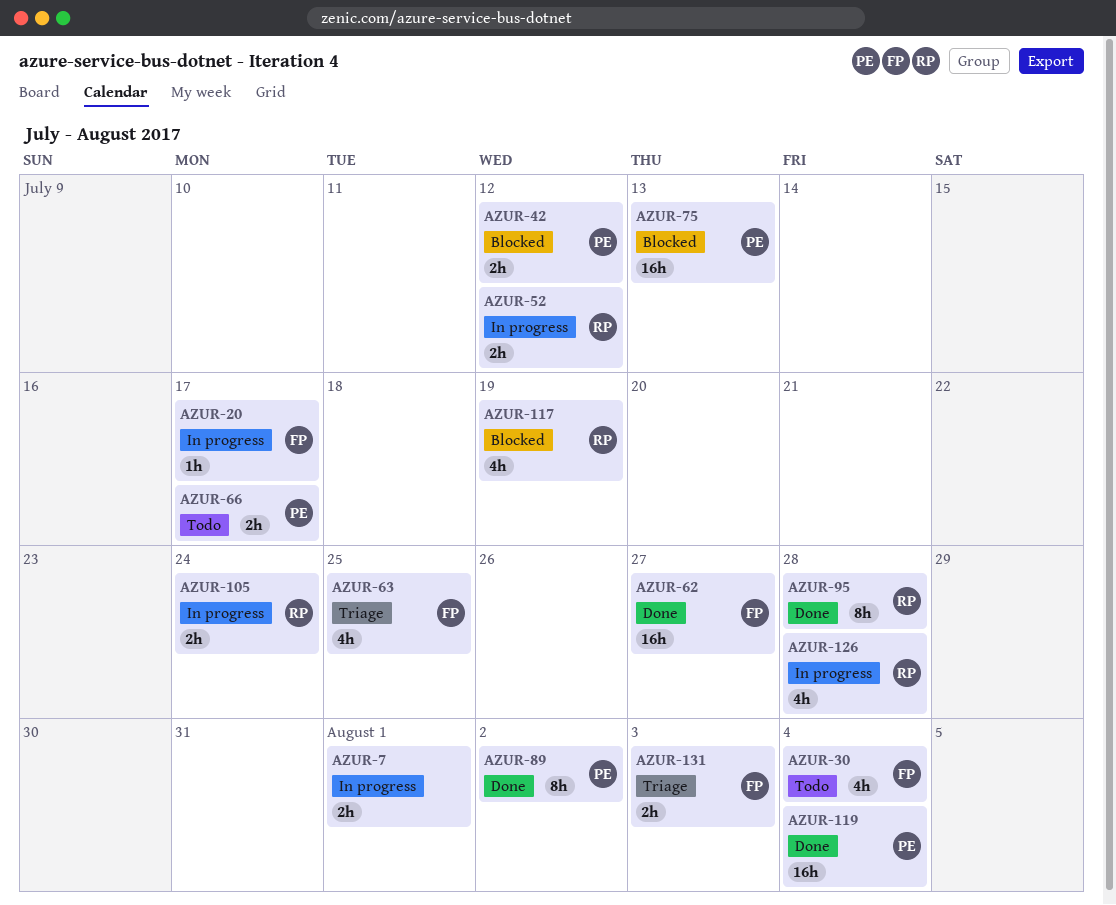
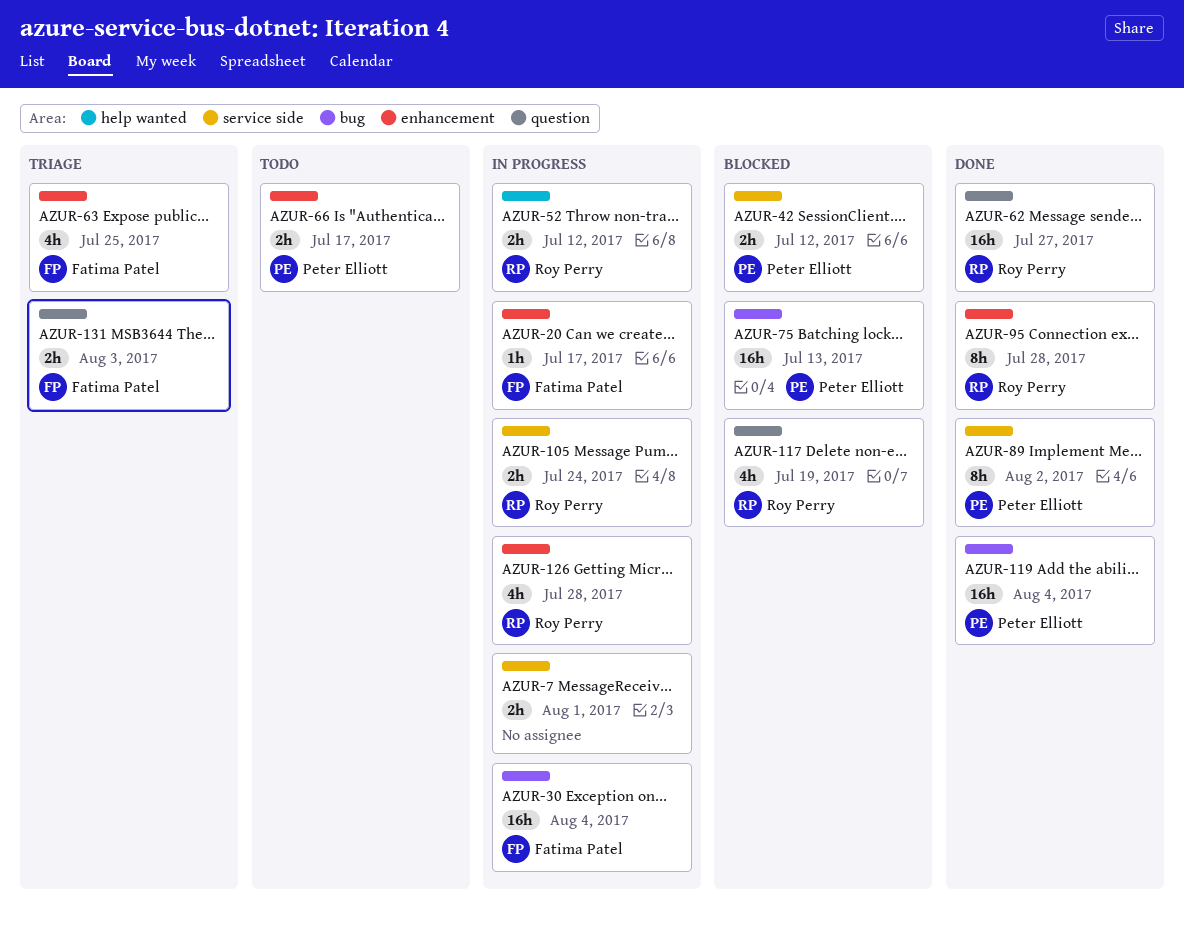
AZUR-30, status: Todo -> In progress
AZUR-30, estimate: 4h -> 16h
AZUR-62, owner: Fatima Patel -> Roy Perry

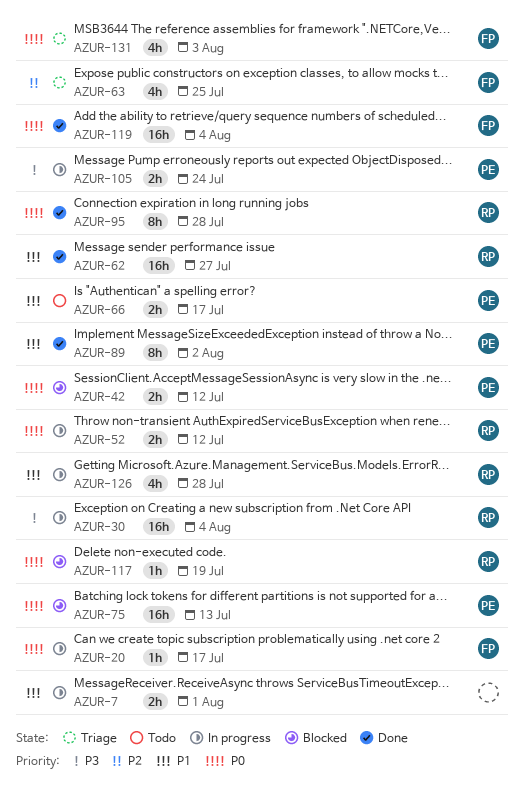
AZUR-30, owner: Fatima Patel -> Roy Perry
AZUR-105, owner: Roy Perry -> Peter Elliott
AZUR-117, estimate: 4h -> 1h
AZUR-119, owner: Peter Elliott -> Fatima Patel
AZUR-131, estimate: 2h -> 4h

